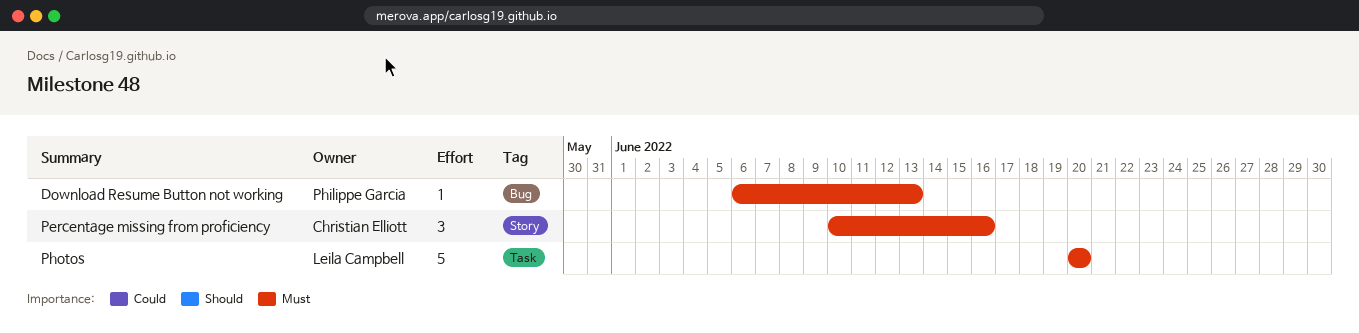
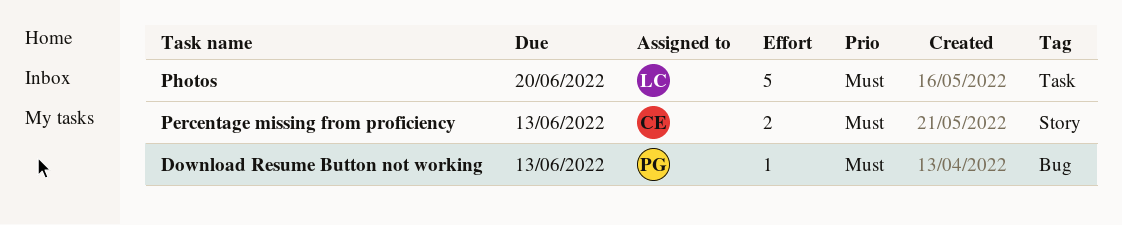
Percentage missing from proficiency, estimate: 3 -> 2
Percentage missing from proficiency, due: Jun 16 -> Jun 13

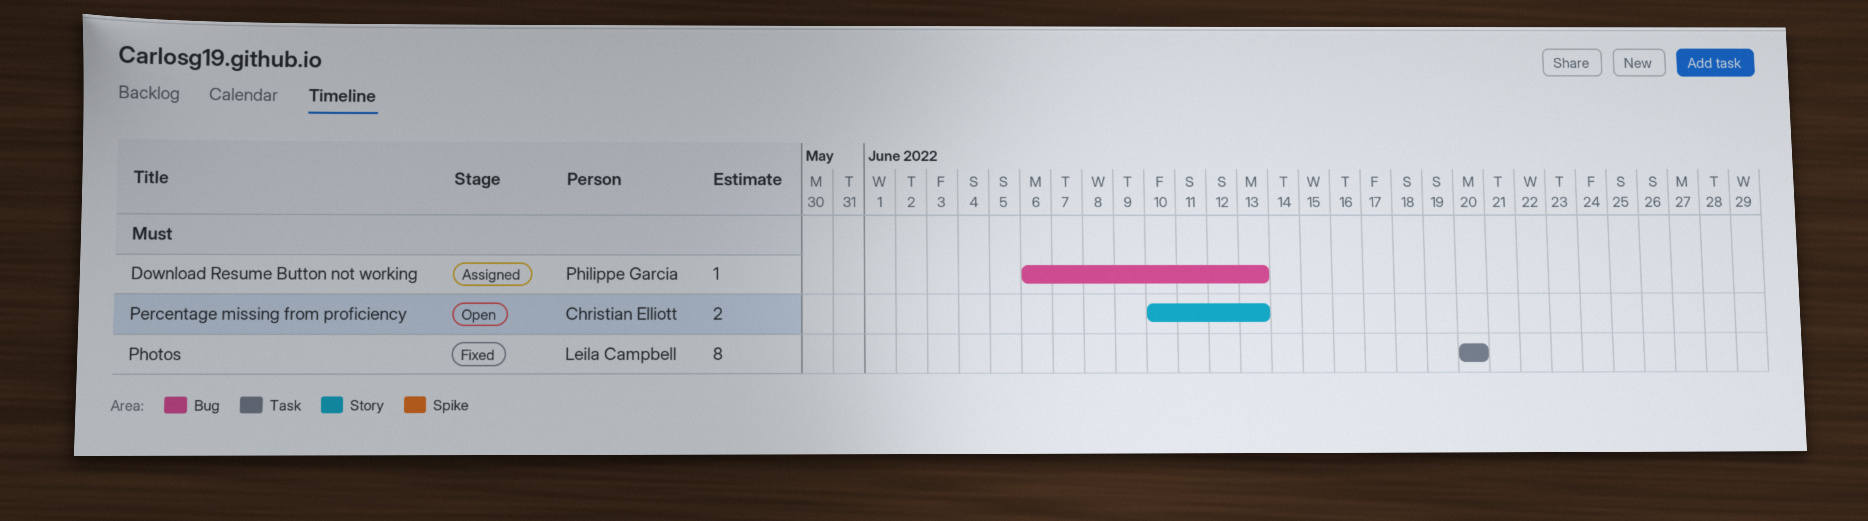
Photos, estimate: 5 -> 8

